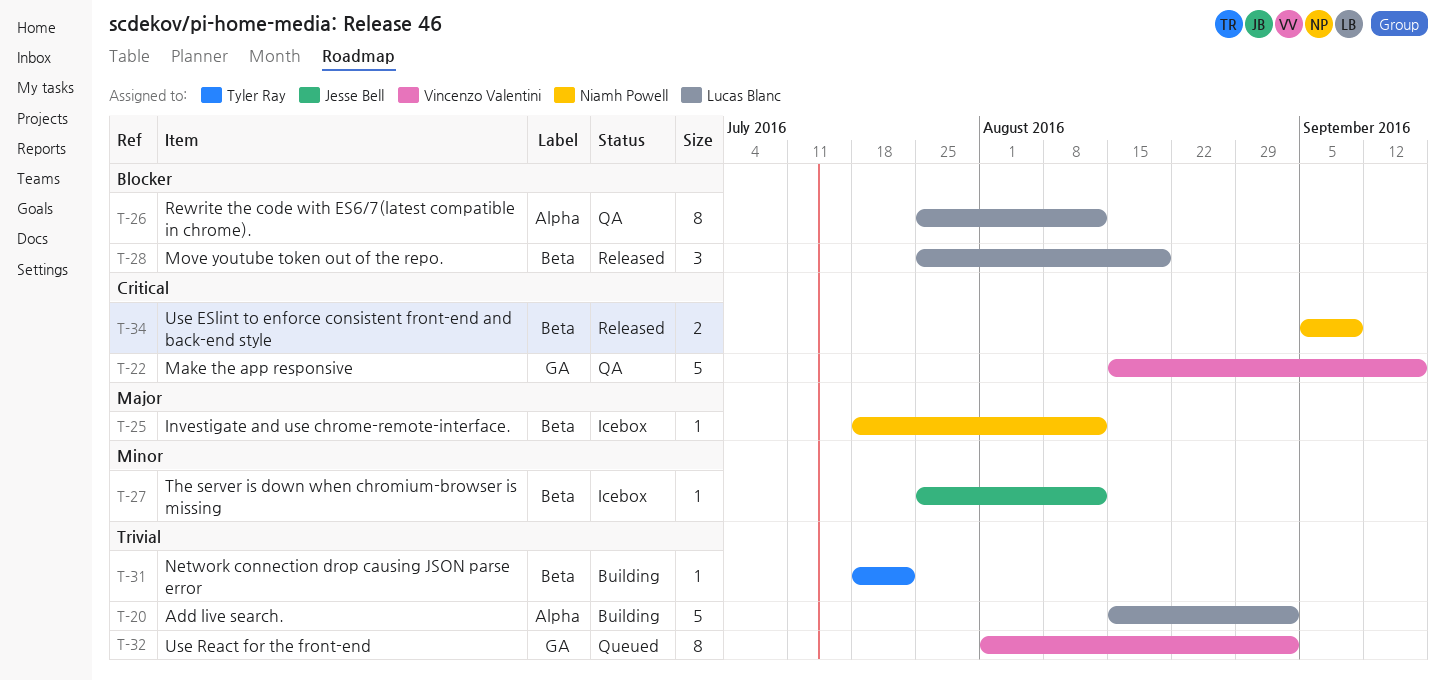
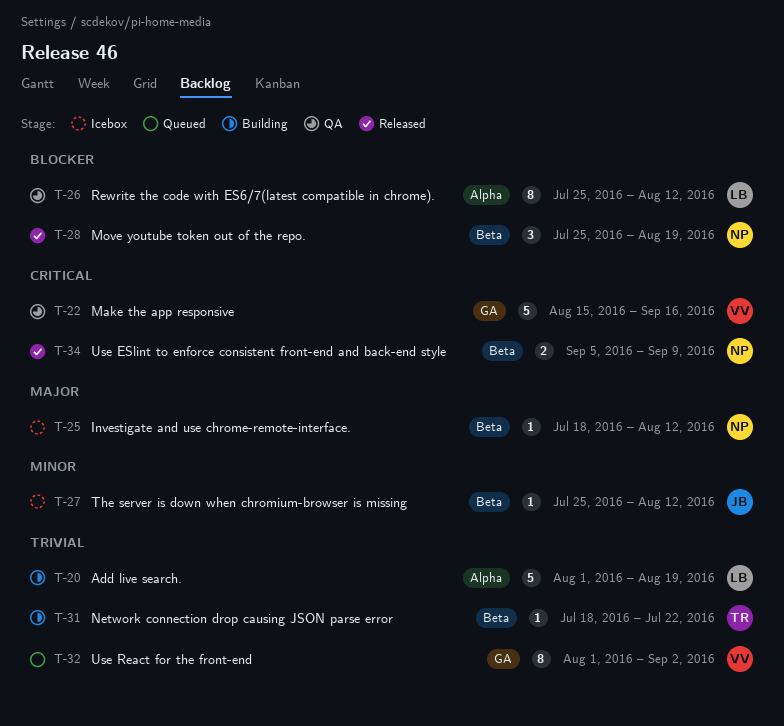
T-20, start: Aug 15 -> Aug 1
T-20, due: Sep 2 -> Aug 19
T-28, owner: Lucas Blanc -> Niamh Powell

